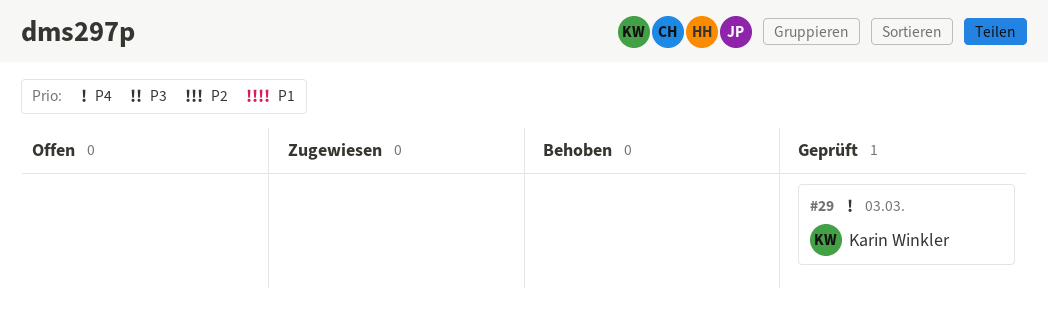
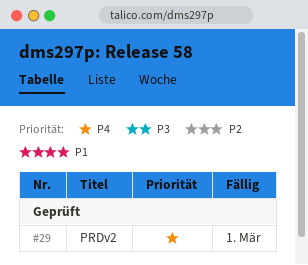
#29, due: Mar 3 -> Mar 1

